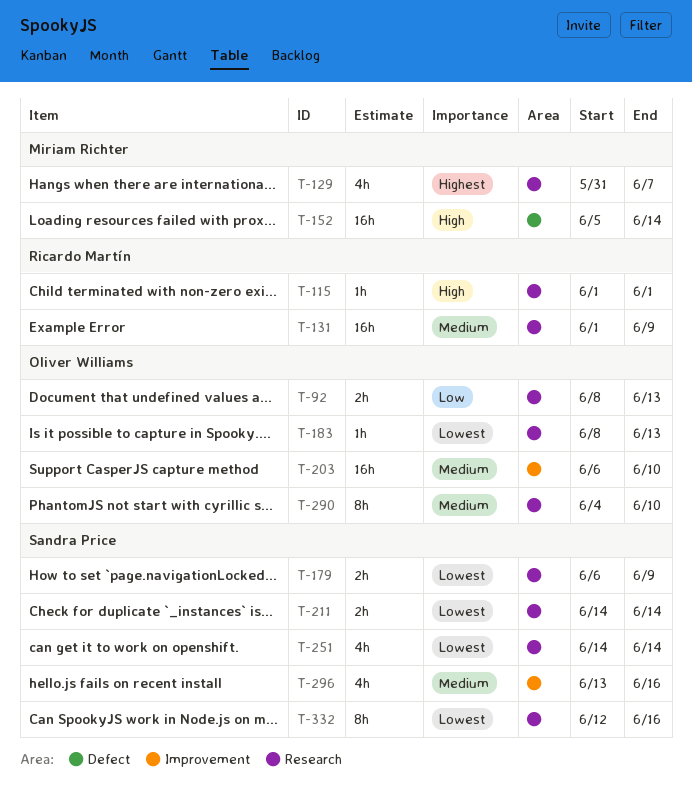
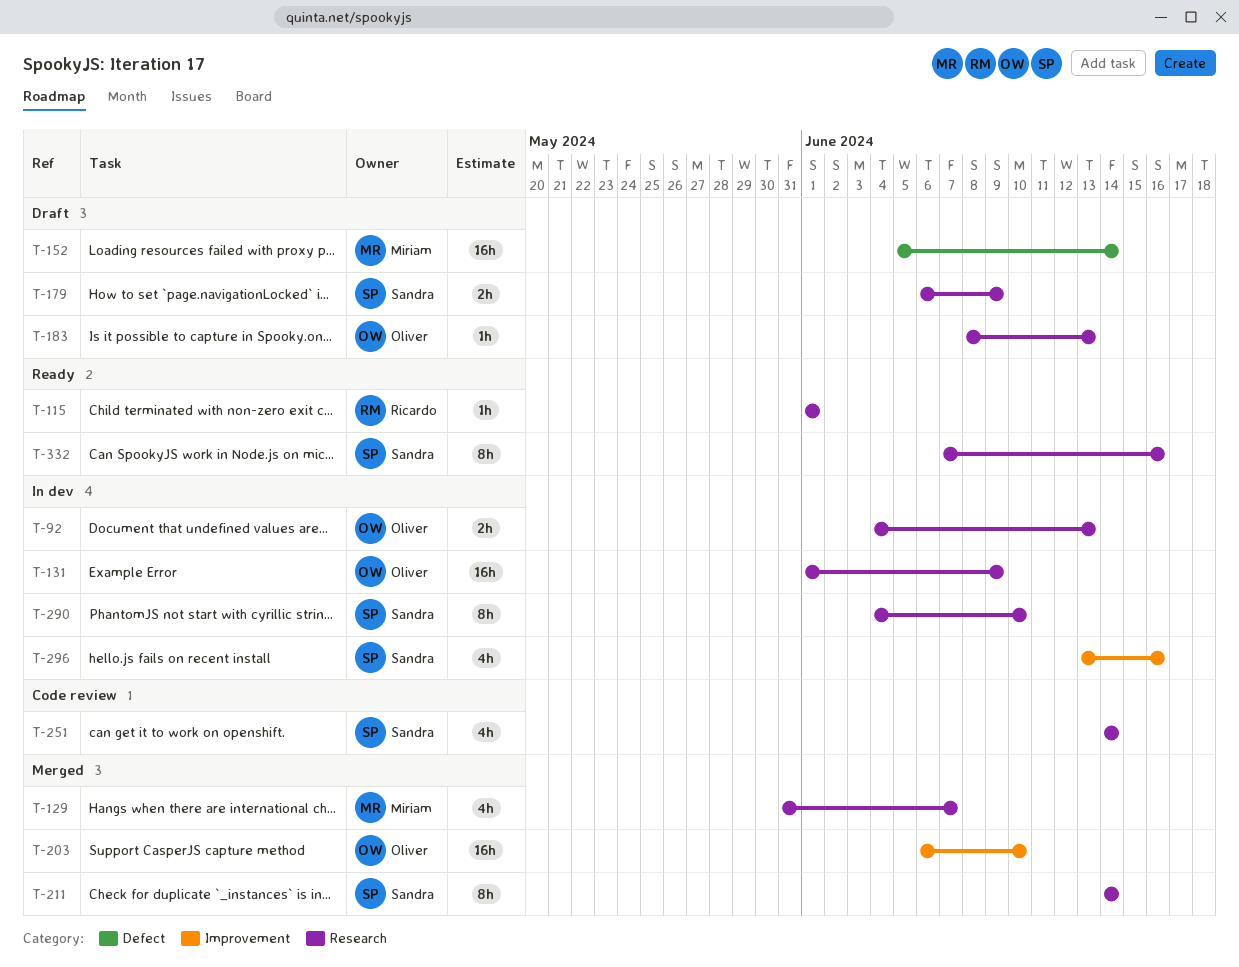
T-92, start: Jun 8 -> Jun 4
T-131, owner: Ricardo Martín -> Oliver Williams
T-211, estimate: 2h -> 8h
T-290, owner: Oliver Williams -> Sandra Price
T-332, start: Jun 12 -> Jun 7

